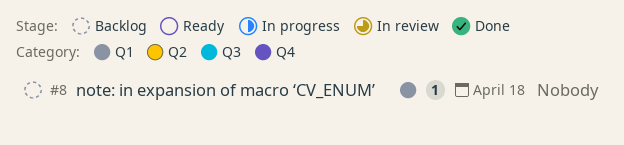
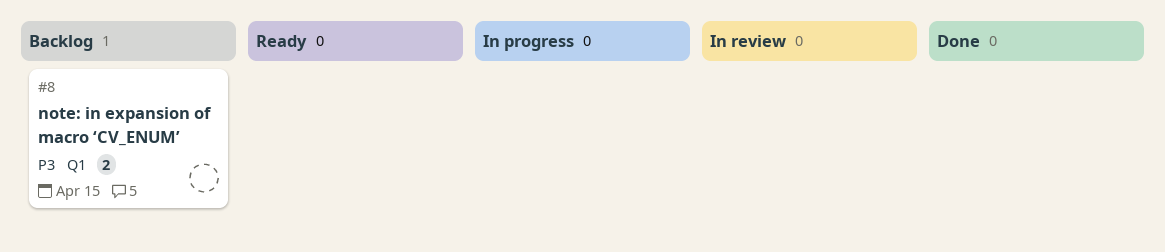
#8, estimate: 1 -> 2
#8, due: Apr 18 -> Apr 15

